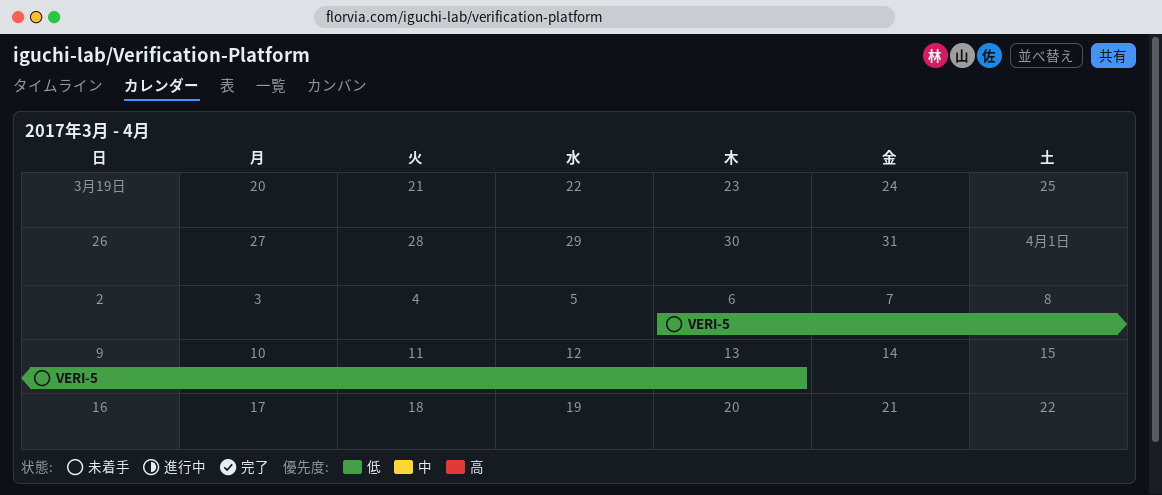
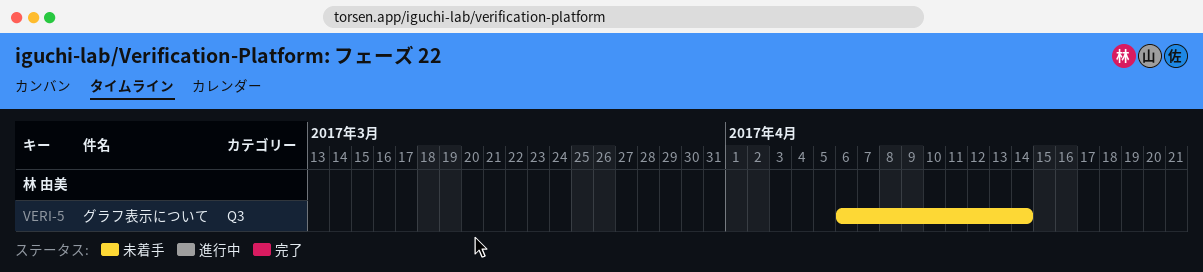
VERI-5, due: Apr 13 -> Apr 14

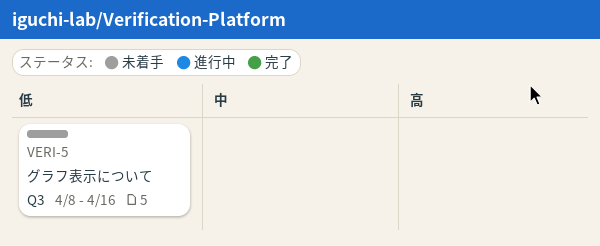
VERI-5, start: Apr 6 -> Apr 8
VERI-5, due: Apr 14 -> Apr 16

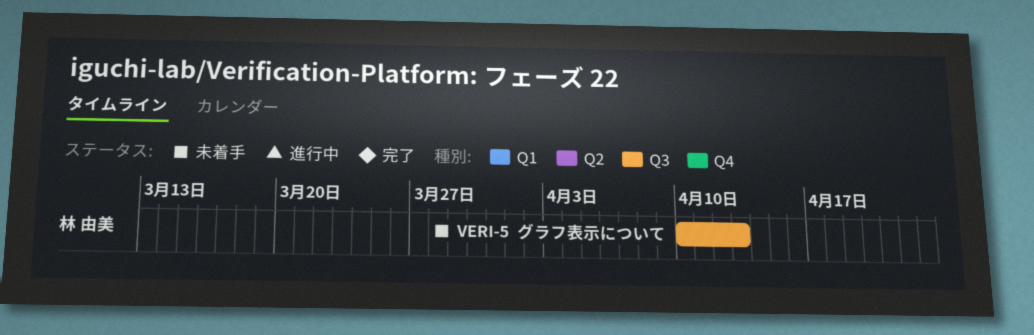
VERI-5, start: Apr 8 -> Apr 10
VERI-5, due: Apr 16 -> Apr 13

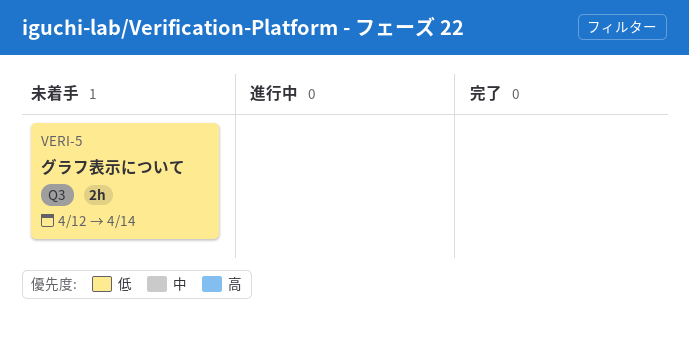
VERI-5, start: Apr 10 -> Apr 12
VERI-5, due: Apr 13 -> Apr 14

